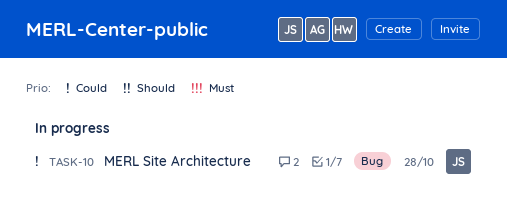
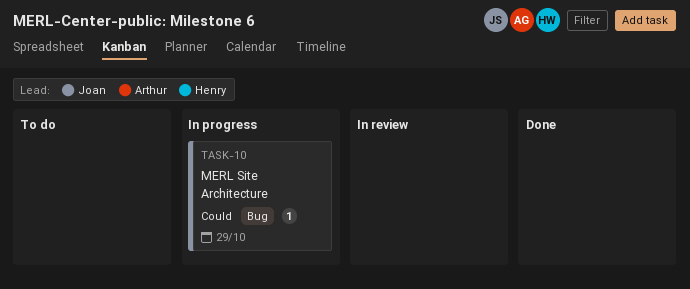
TASK-10, due: Oct 28 -> Oct 29

